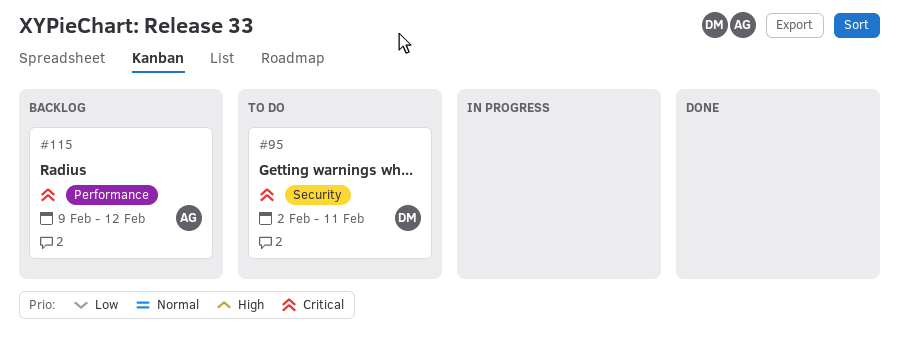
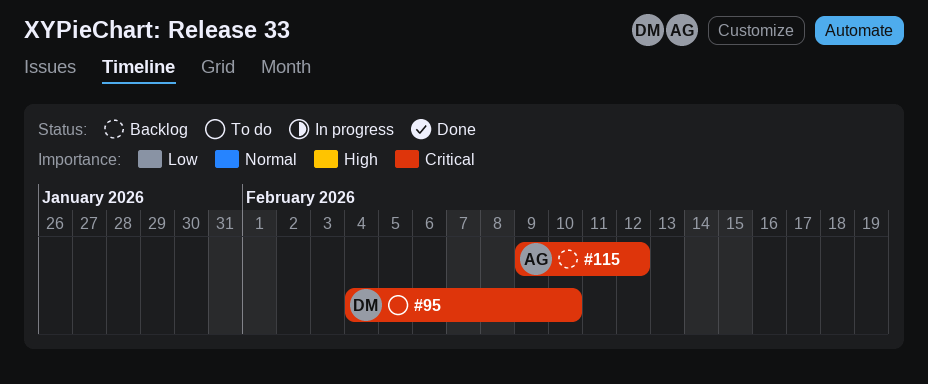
#95, start: Feb 2 -> Feb 4
#95, due: Feb 11 -> Feb 10

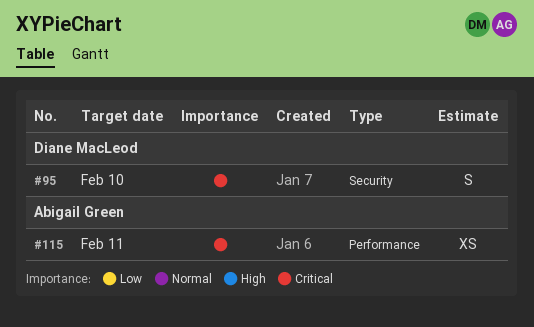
#115, due: Feb 12 -> Feb 11

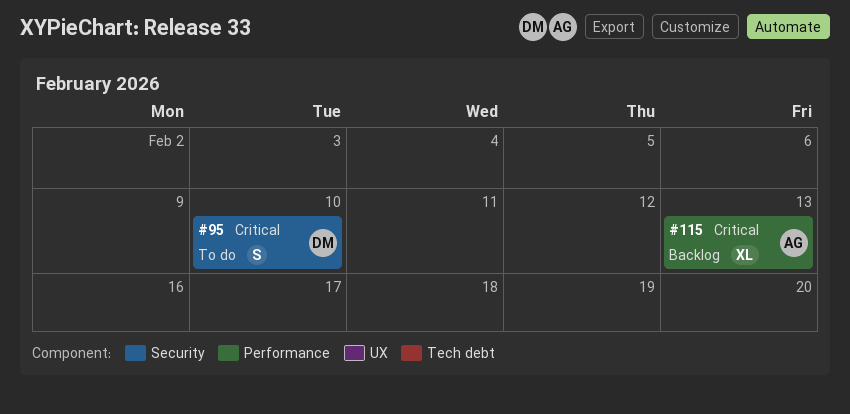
#115, estimate: XS -> XL
#115, due: Feb 11 -> Feb 13

